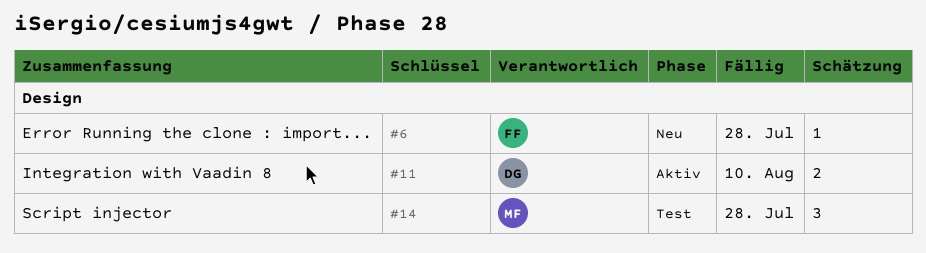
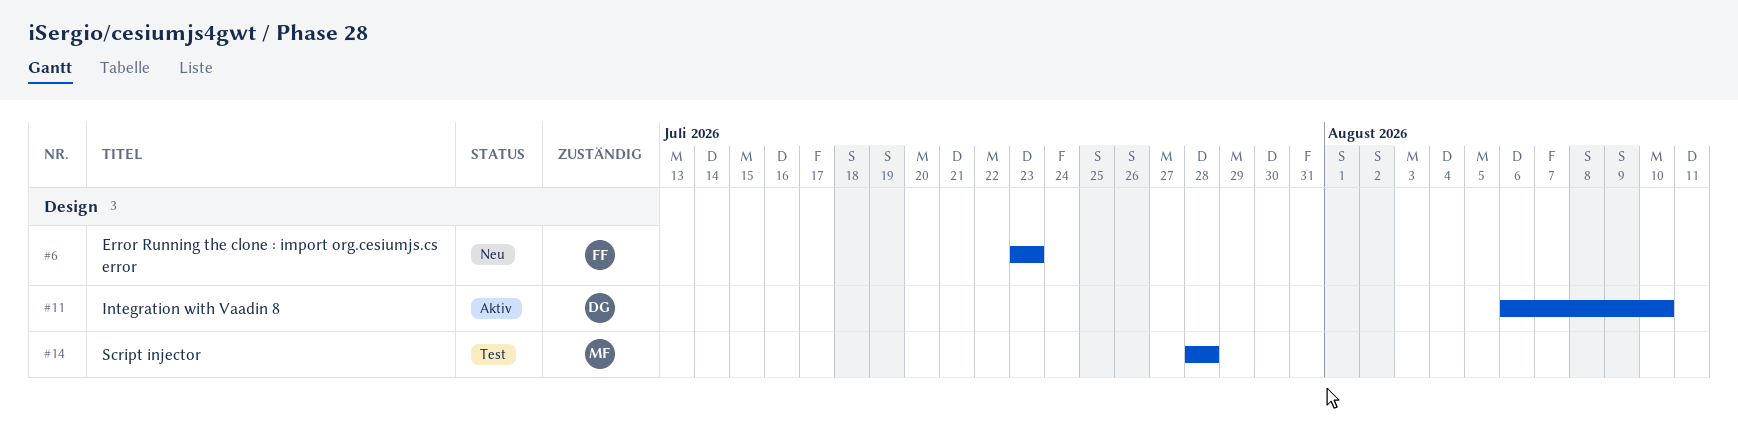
#6, due: Jul 28 -> Jul 23

